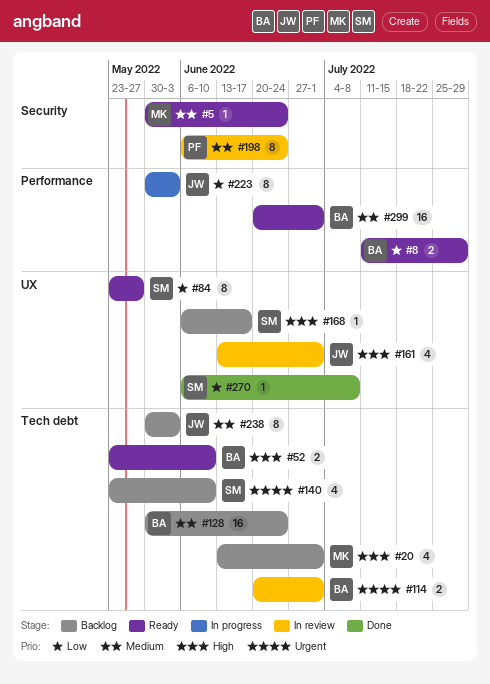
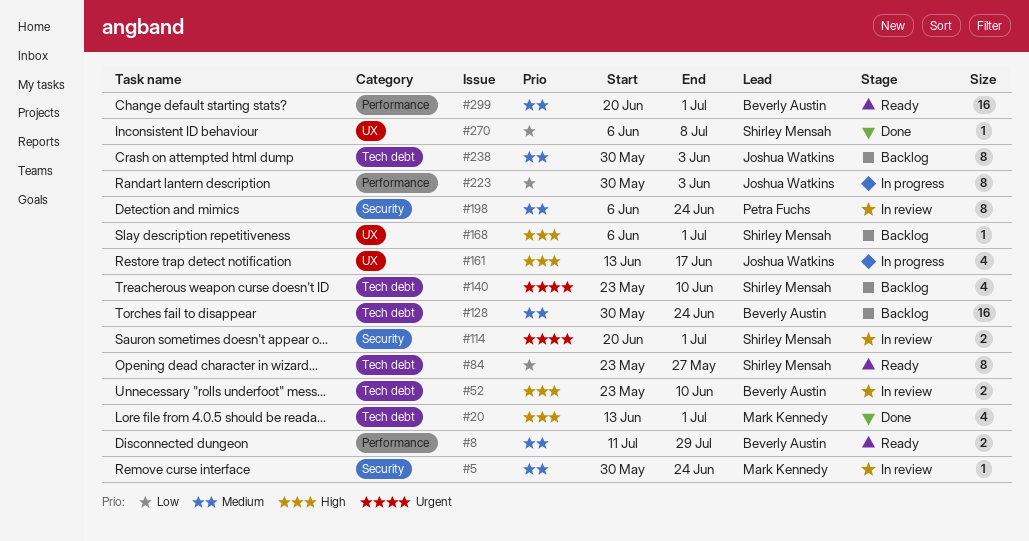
#5, status: Ready -> In review
#8, priority: Low -> Medium
#20, status: Backlog -> Done
#52, status: Ready -> In review
#84, label: UX -> Tech debt
#114, owner: Beverly Austin -> Shirley Mensah
#114, label: Tech debt -> Security
#161, status: In review -> In progress
#161, due: Jul 1 -> Jun 17
#168, due: Jun 17 -> Jul 1

